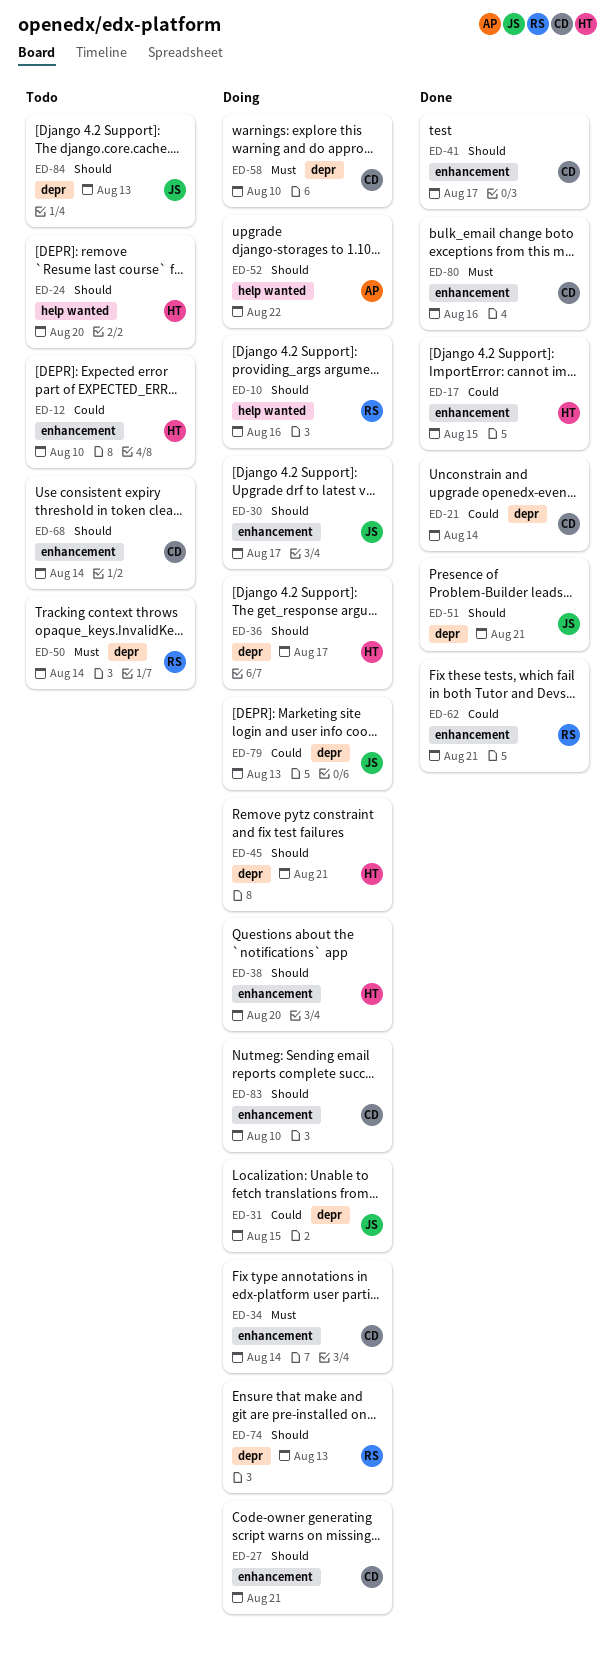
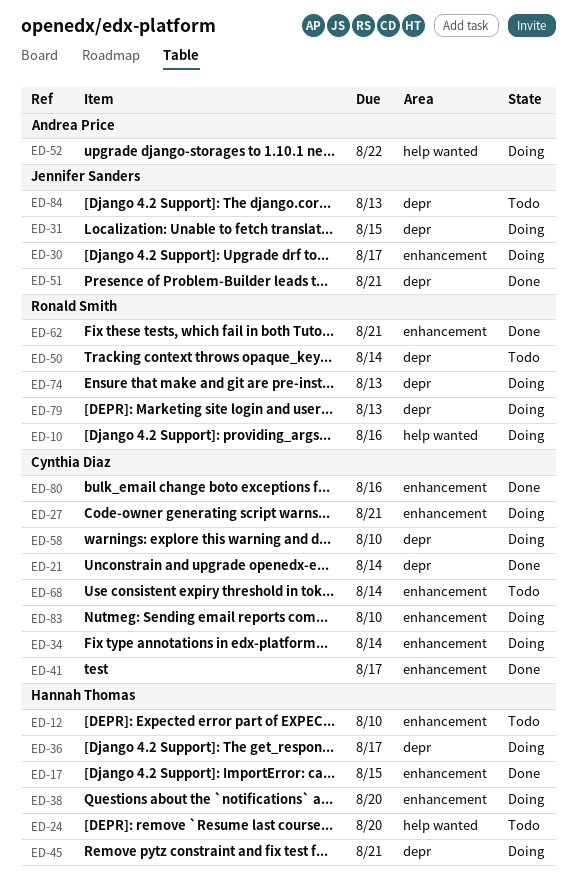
ED-79, owner: Jennifer Sanders -> Ronald Smith

